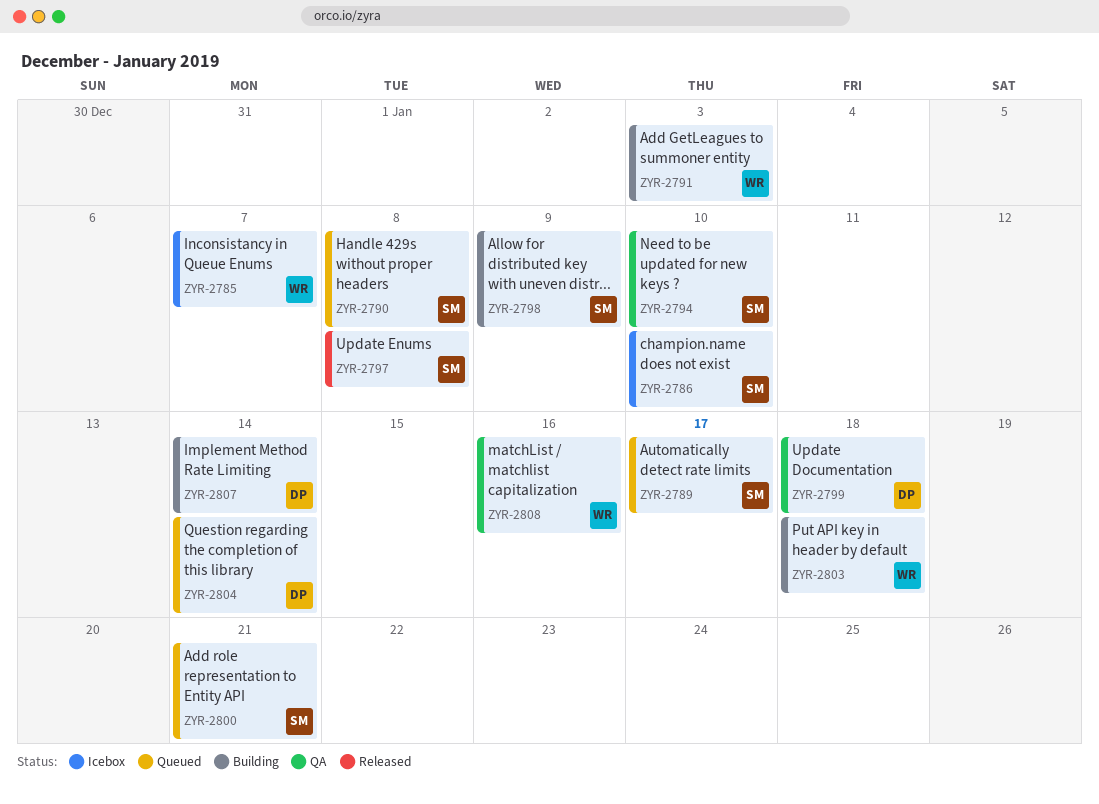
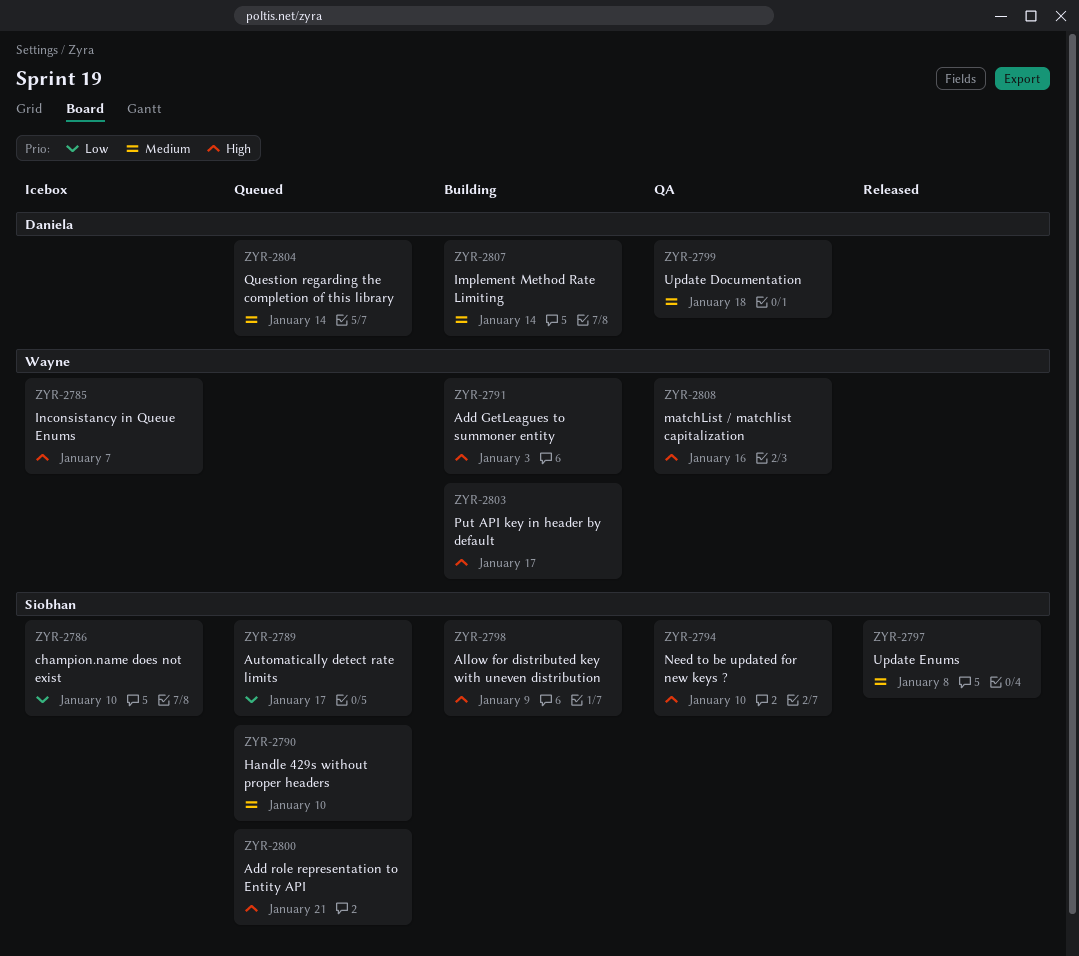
ZYR-2790, due: Jan 8 -> Jan 10
ZYR-2803, due: Jan 18 -> Jan 17

